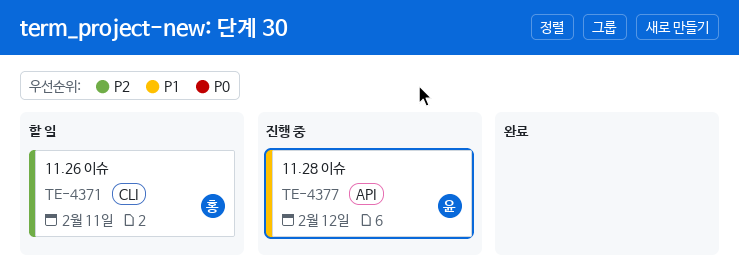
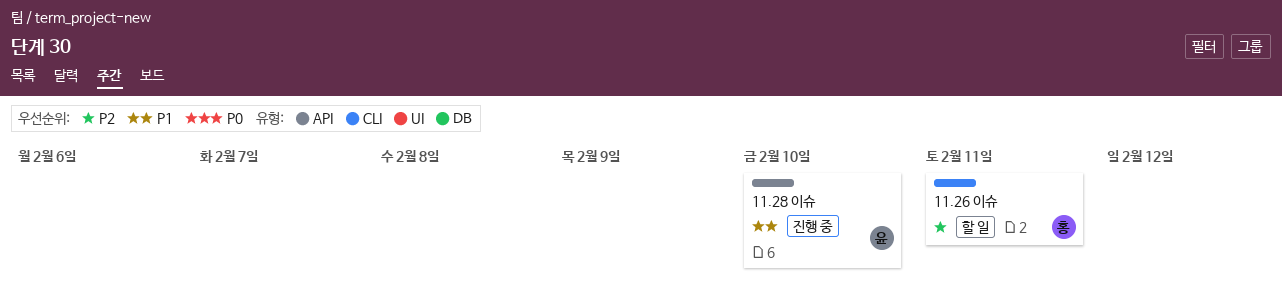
11.28 이슈, due: Feb 12 -> Feb 10

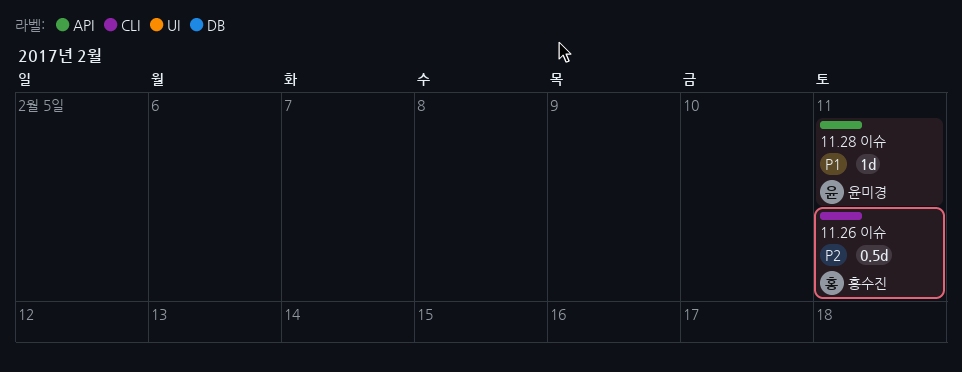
11.28 이슈, due: Feb 10 -> Feb 11

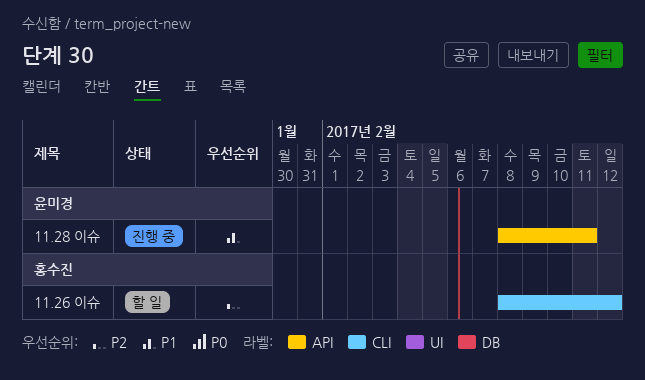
11.26 이슈, due: Feb 11 -> Feb 12

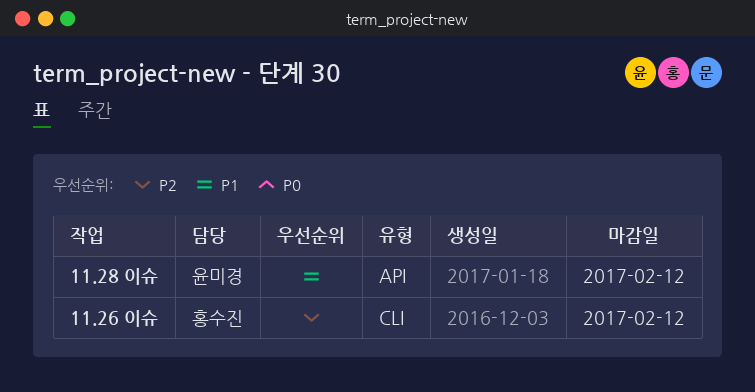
11.28 이슈, due: Feb 11 -> Feb 12

